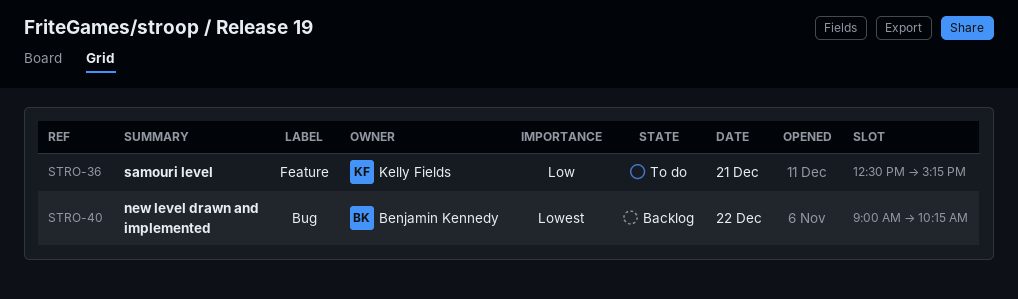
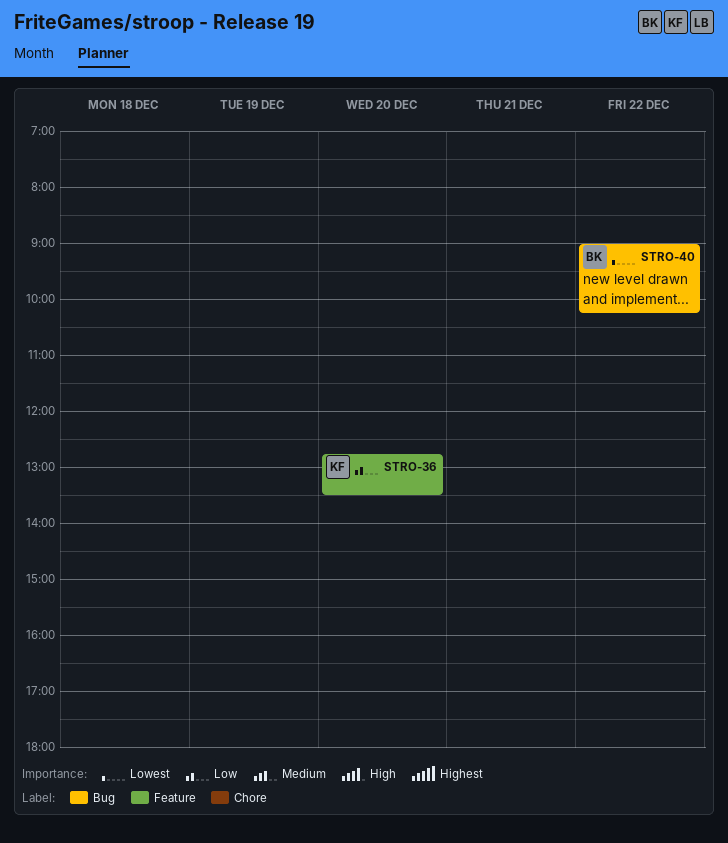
STRO-36, day: Dec 21 -> Dec 20
STRO-36, begins: 12:30 -> 12:45
STRO-36, ends: 15:15 -> 13:30

